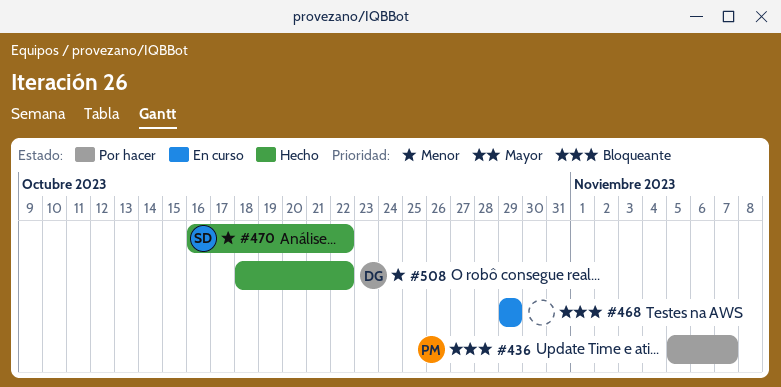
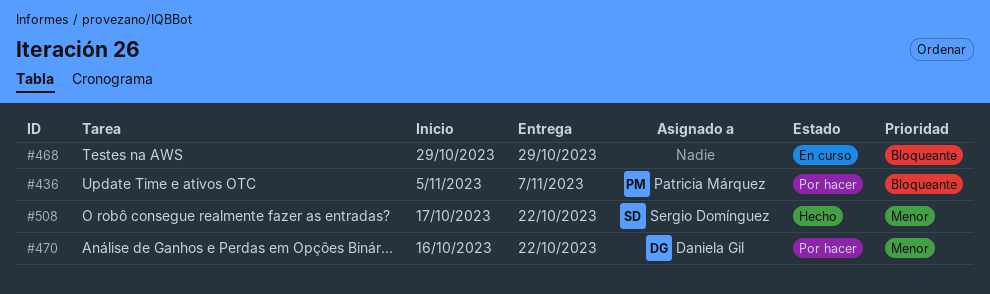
#470, status: Hecho -> Por hacer
#470, owner: Sergio Domínguez -> Daniela Gil
#508, owner: Daniela Gil -> Sergio Domínguez
#508, start: Oct 18 -> Oct 17

